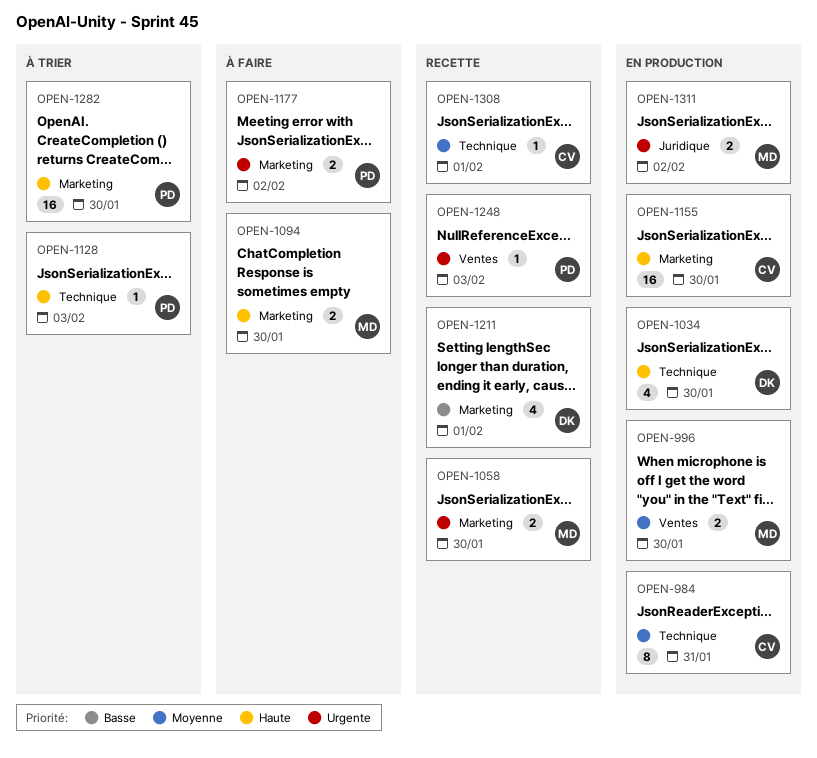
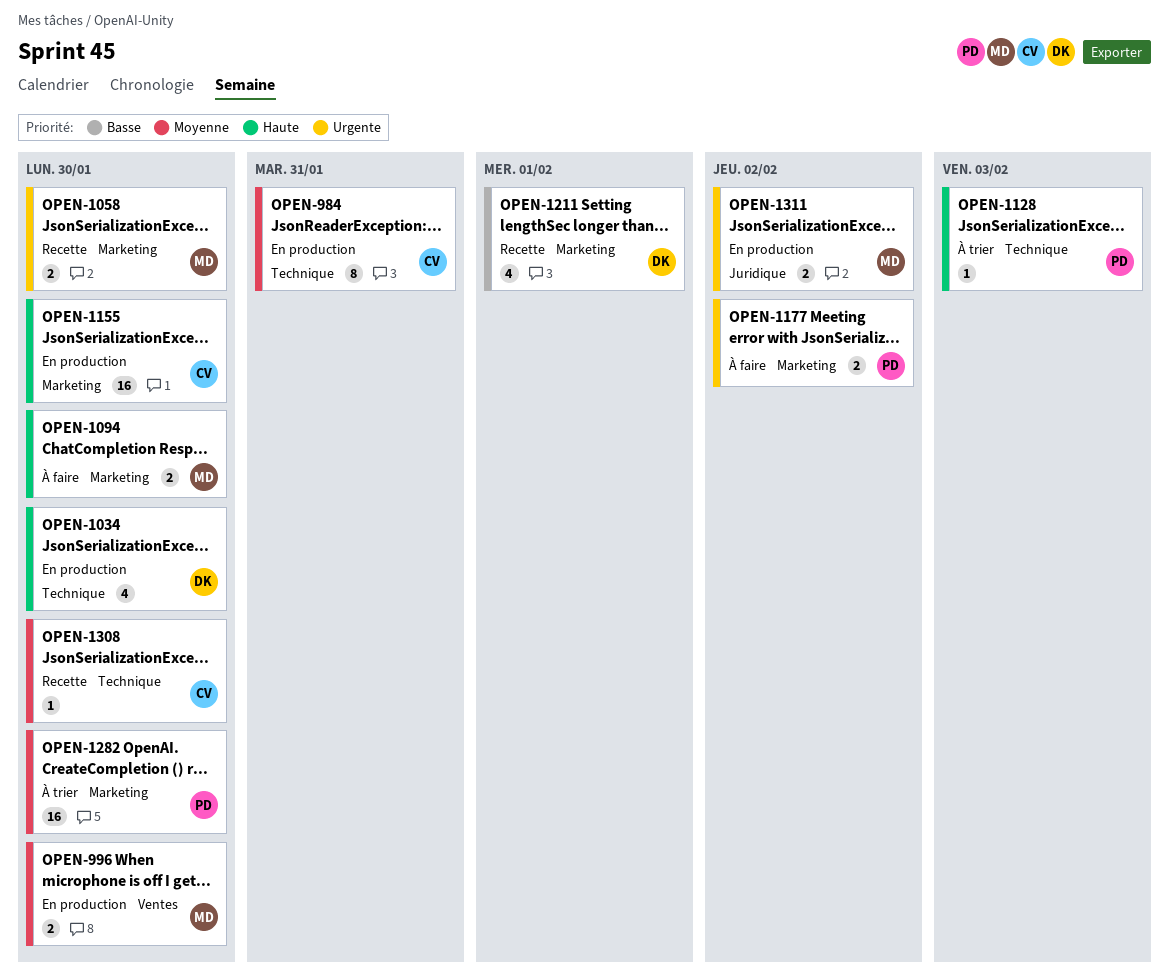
OPEN-1248: present -> none
OPEN-1282, priority: Haute -> Moyenne
OPEN-1308, due: Feb 1 -> Jan 30

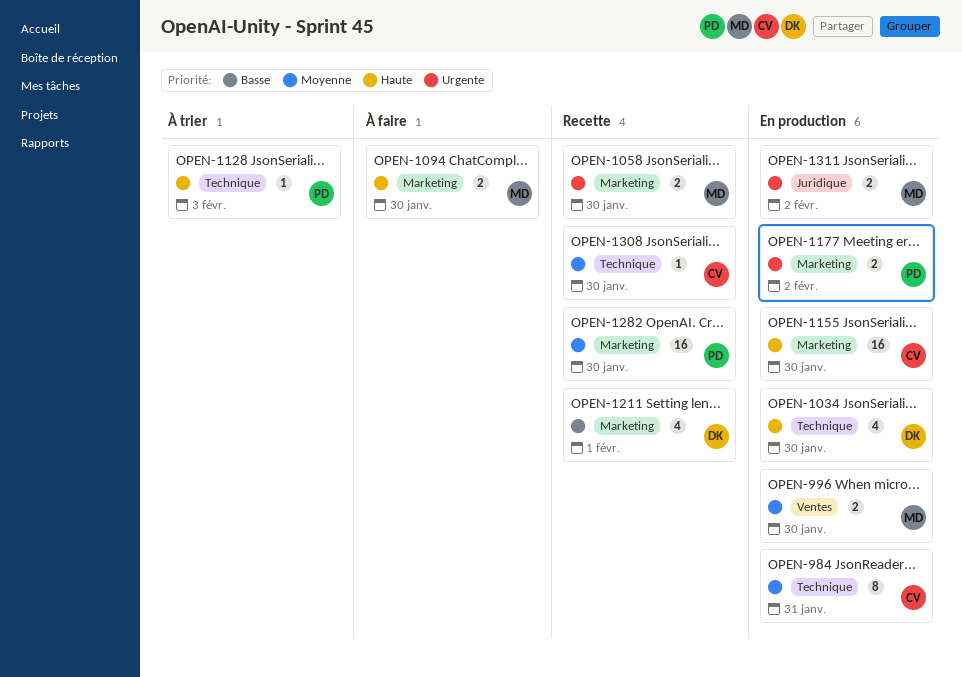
OPEN-1177, status: À faire -> En production
OPEN-1282, status: À trier -> Recette

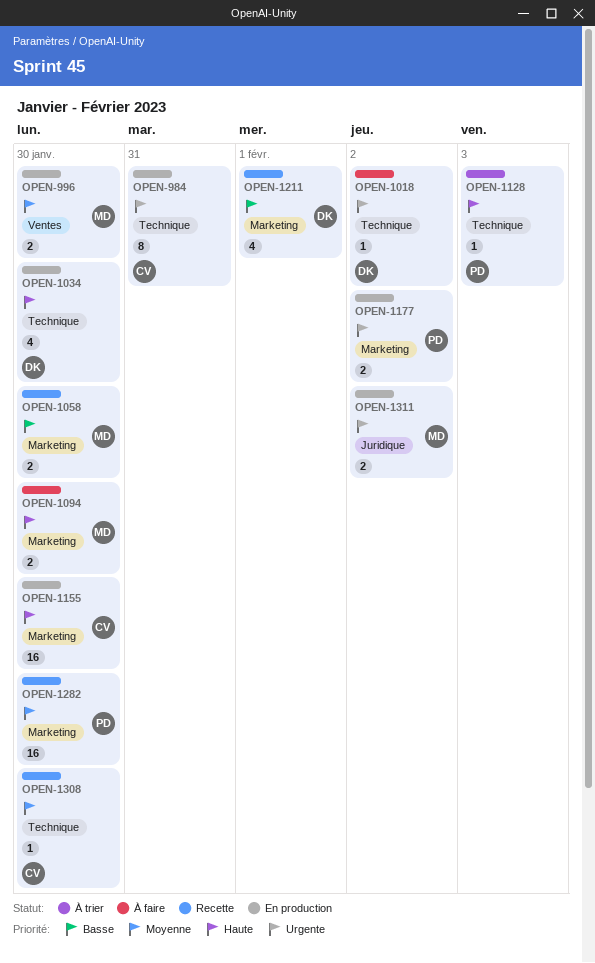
OPEN-984, priority: Moyenne -> Urgente
OPEN-1018: none -> present
OPEN-1058, priority: Urgente -> Basse

